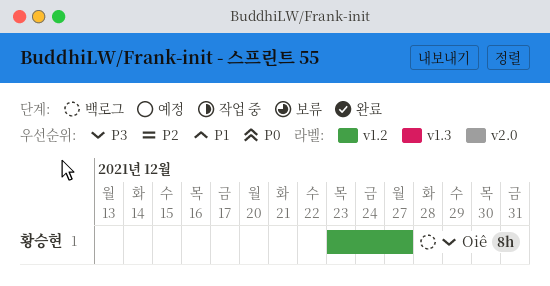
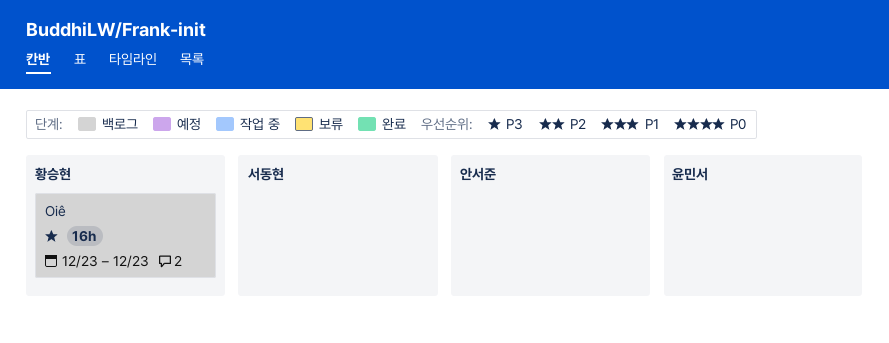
Oiê, estimate: 8h -> 16h
Oiê, due: Dec 27 -> Dec 23

